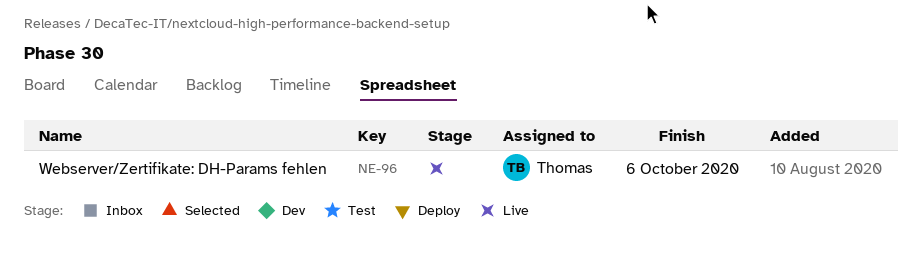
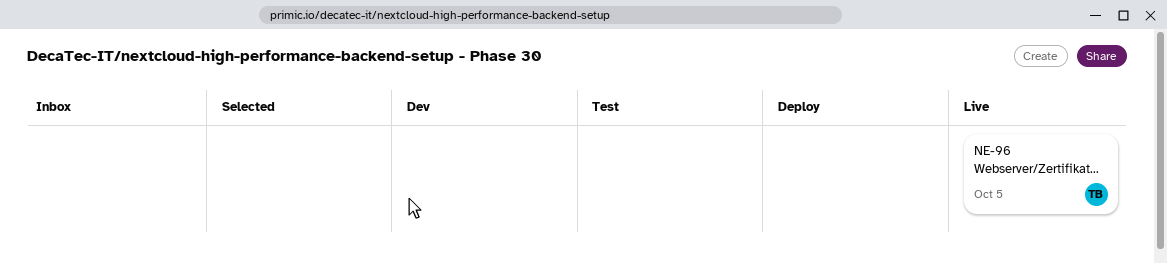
NE-96, due: Oct 6 -> Oct 5

